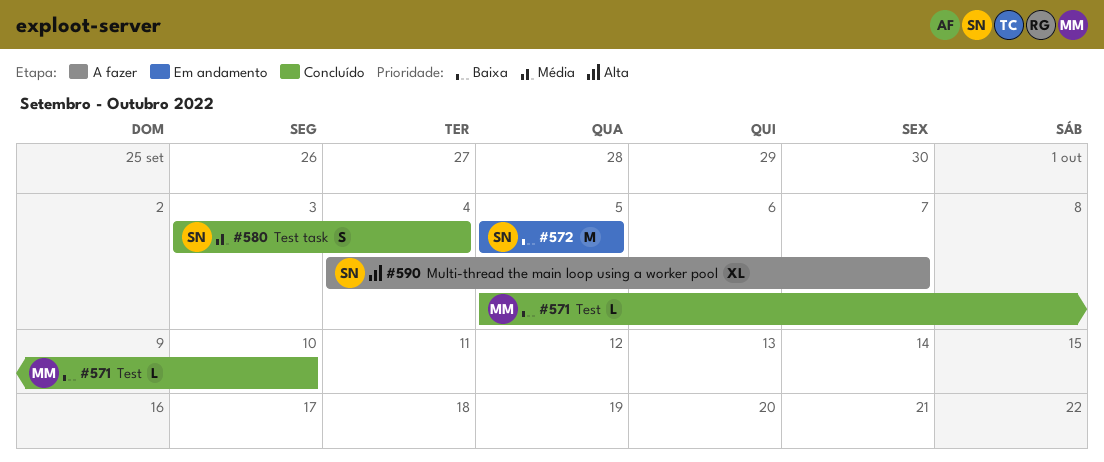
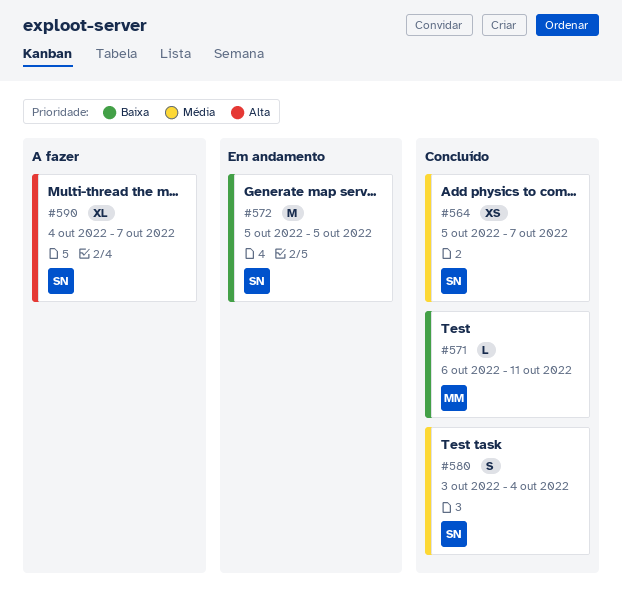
#564: none -> present
#571, start: Oct 5 -> Oct 6
#571, due: Oct 10 -> Oct 11

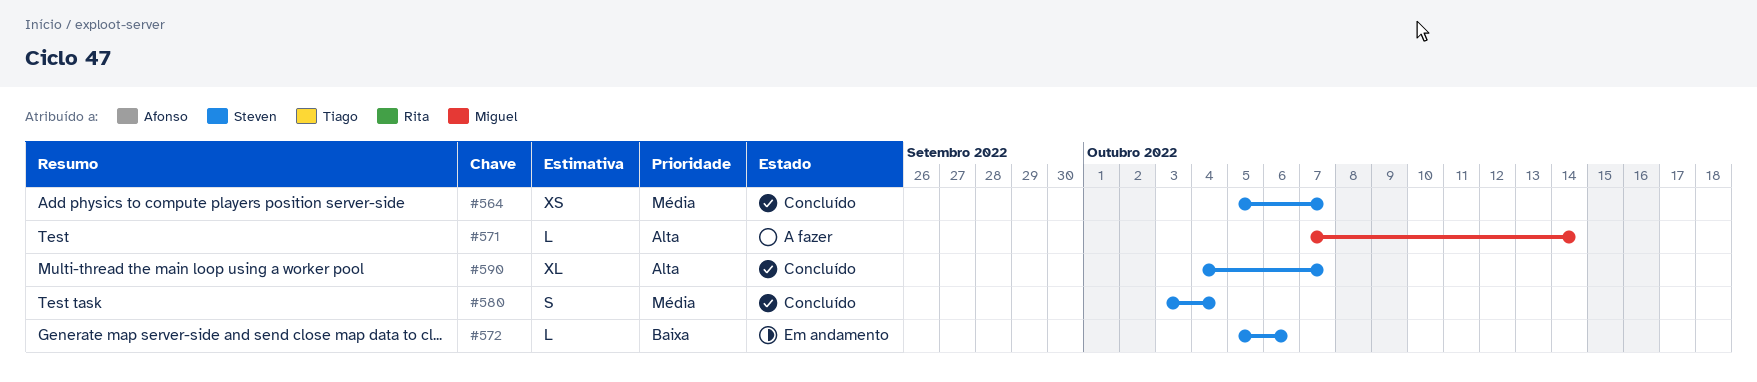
#571, status: Concluído -> A fazer
#571, priority: Baixa -> Alta
#571, start: Oct 6 -> Oct 7
#571, due: Oct 11 -> Oct 14
#572, estimate: M -> L
#572, due: Oct 5 -> Oct 6
#590, status: A fazer -> Concluído

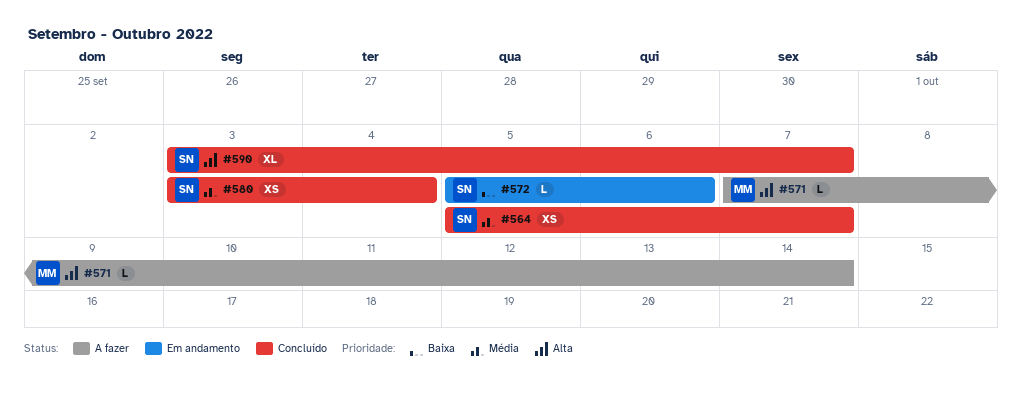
#580, estimate: S -> XS
#590, start: Oct 4 -> Oct 3

